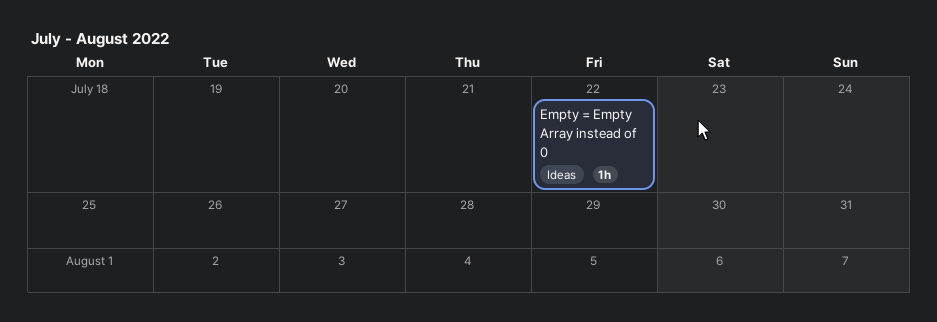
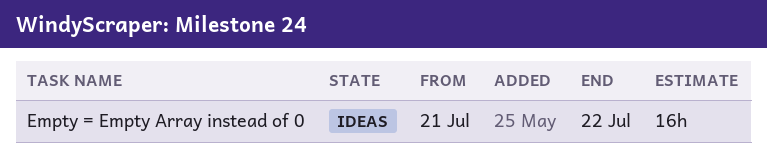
Empty = Empty Array instead of 0, estimate: 1h -> 16h

